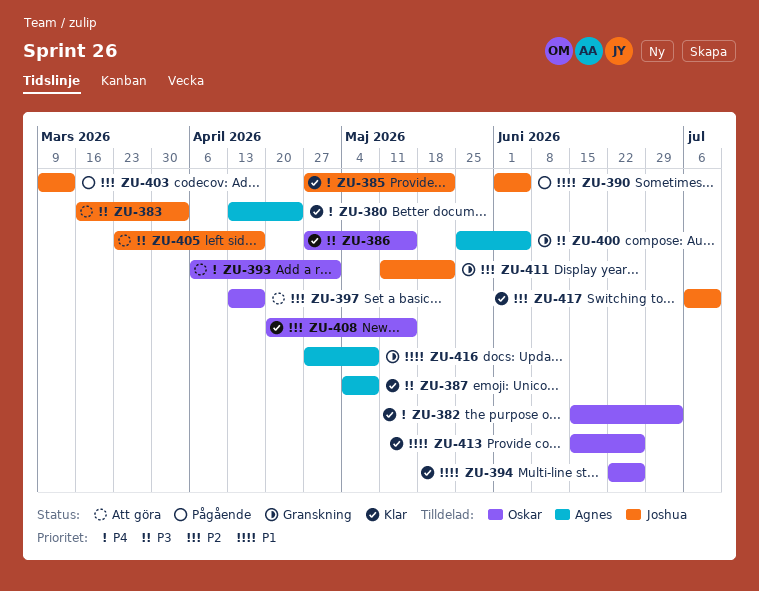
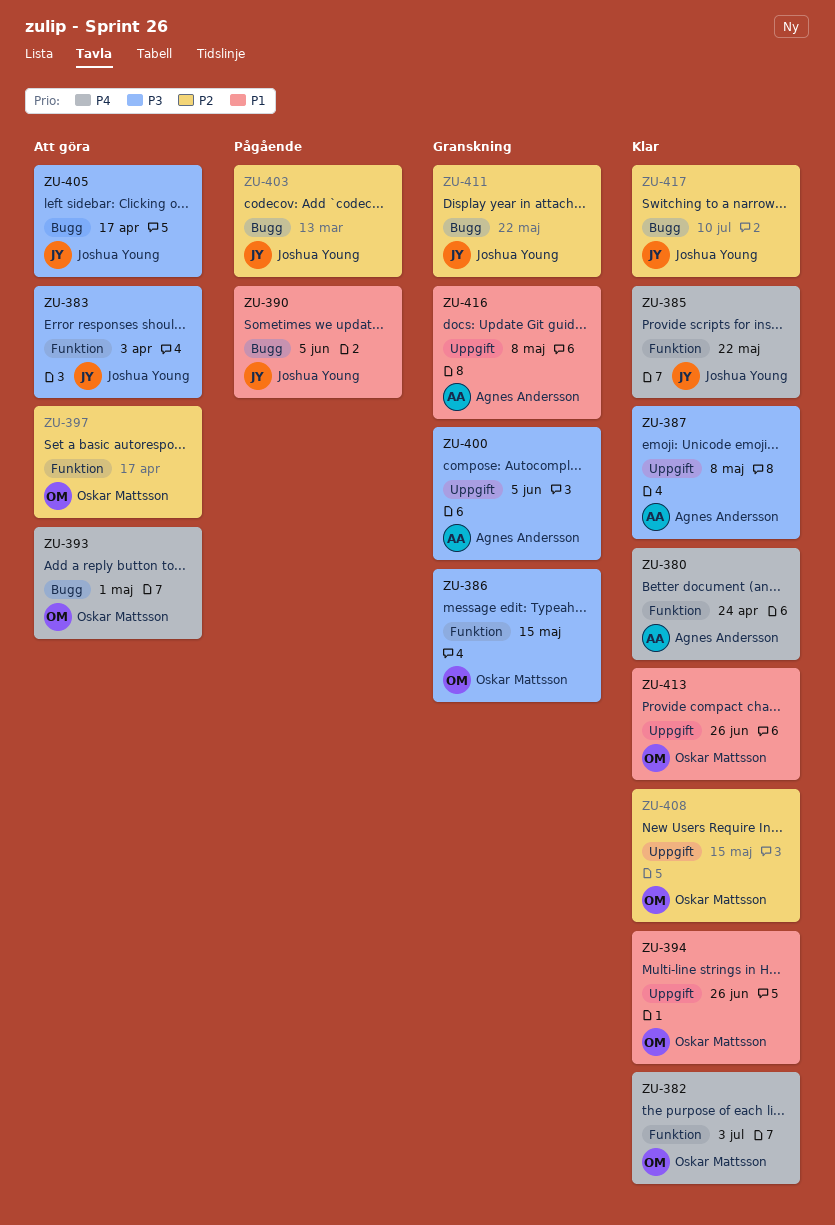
ZU-386, status: Klar -> Granskning

